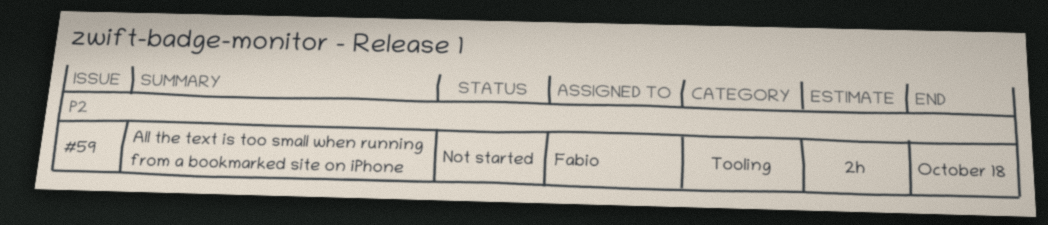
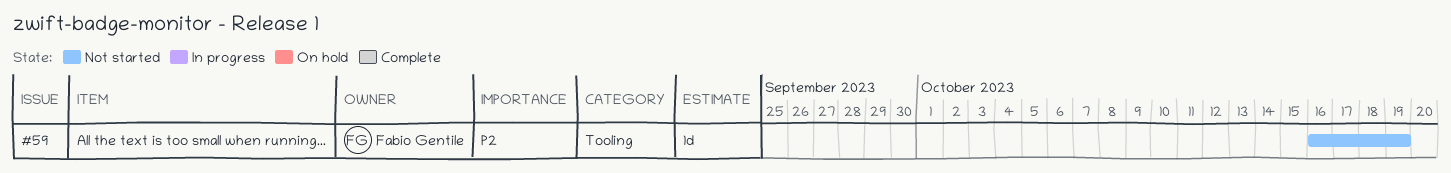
#59, estimate: 2h -> 1d
#59, due: Oct 18 -> Oct 19

